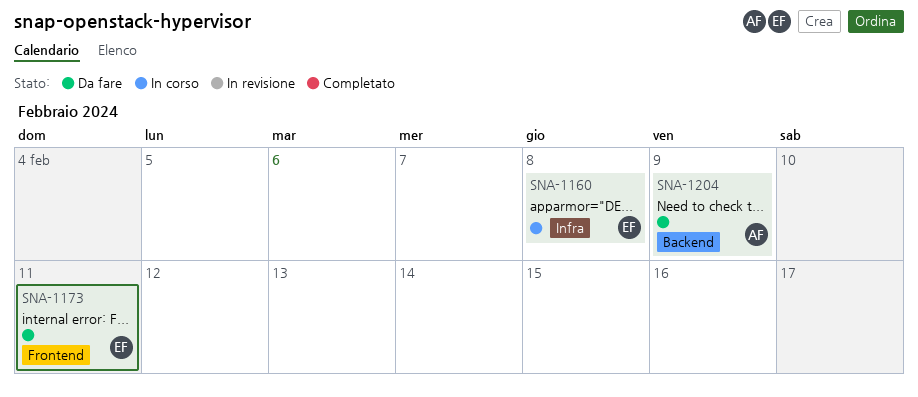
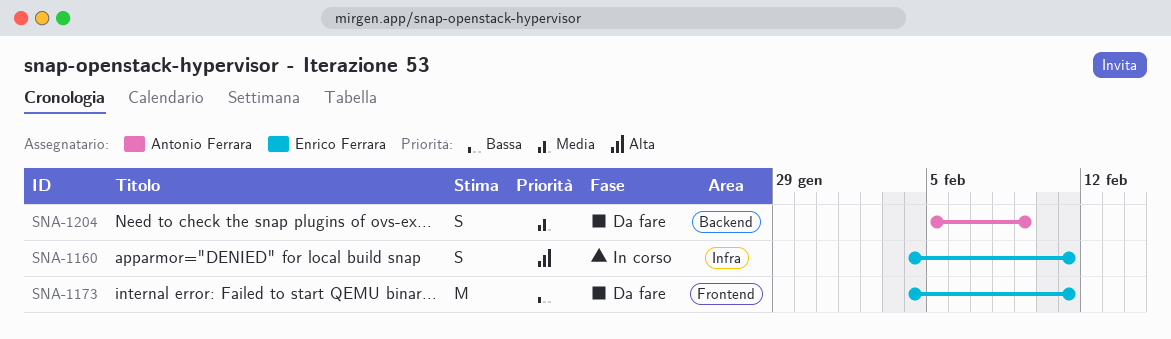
SNA-1160, due: Feb 8 -> Feb 11

